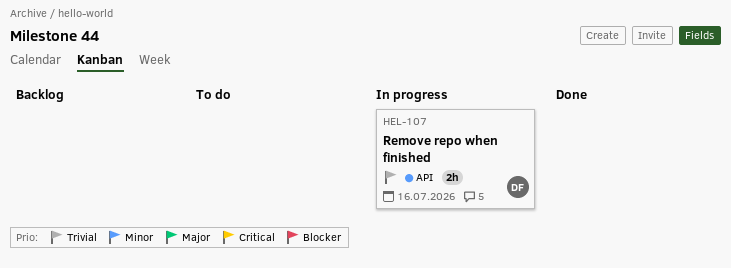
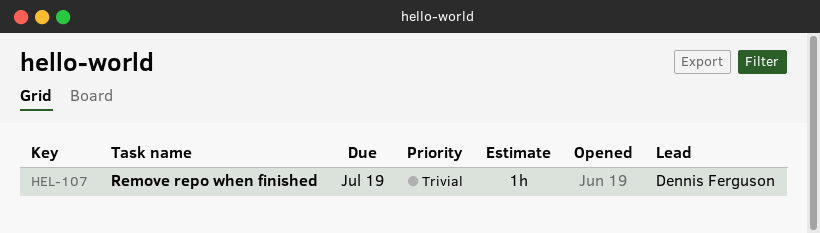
HEL-107, estimate: 2h -> 1h
HEL-107, due: Jul 16 -> Jul 19

